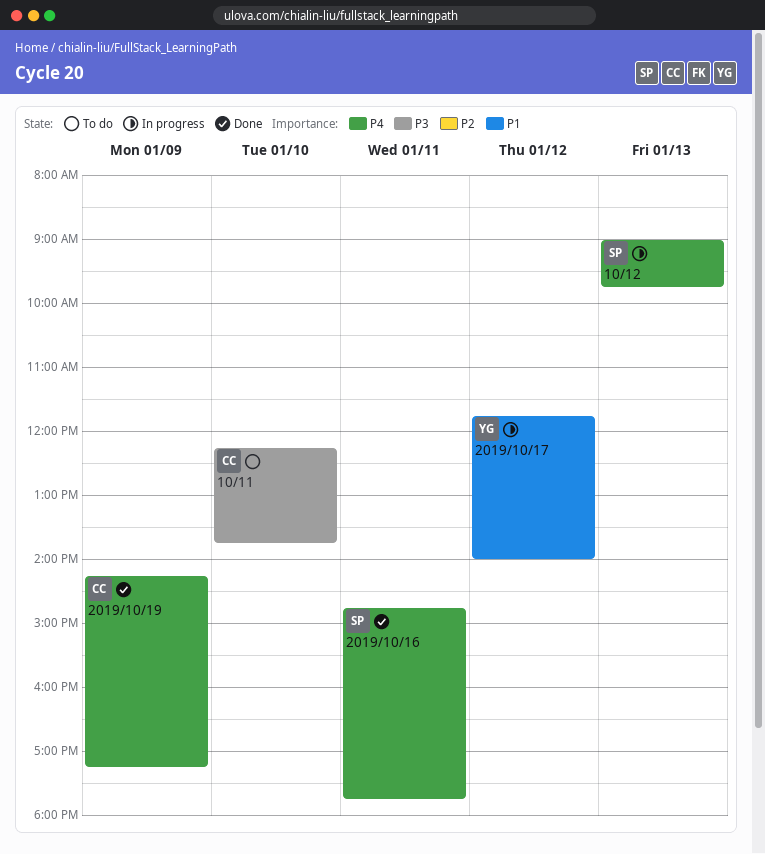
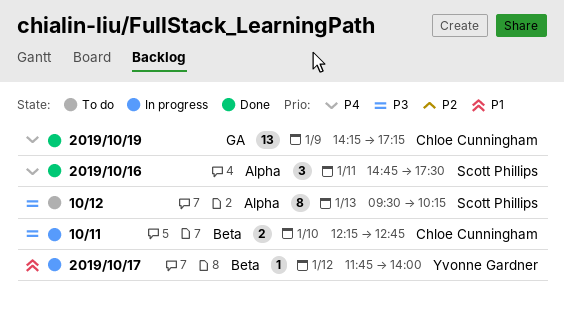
10/11, status: To do -> In progress
10/11, ends: 13:45 -> 12:45
10/12, status: In progress -> To do
10/12, priority: P4 -> P3
10/12, begins: 09:00 -> 09:30
10/12, ends: 09:45 -> 10:15
2019/10/16, ends: 17:45 -> 17:30

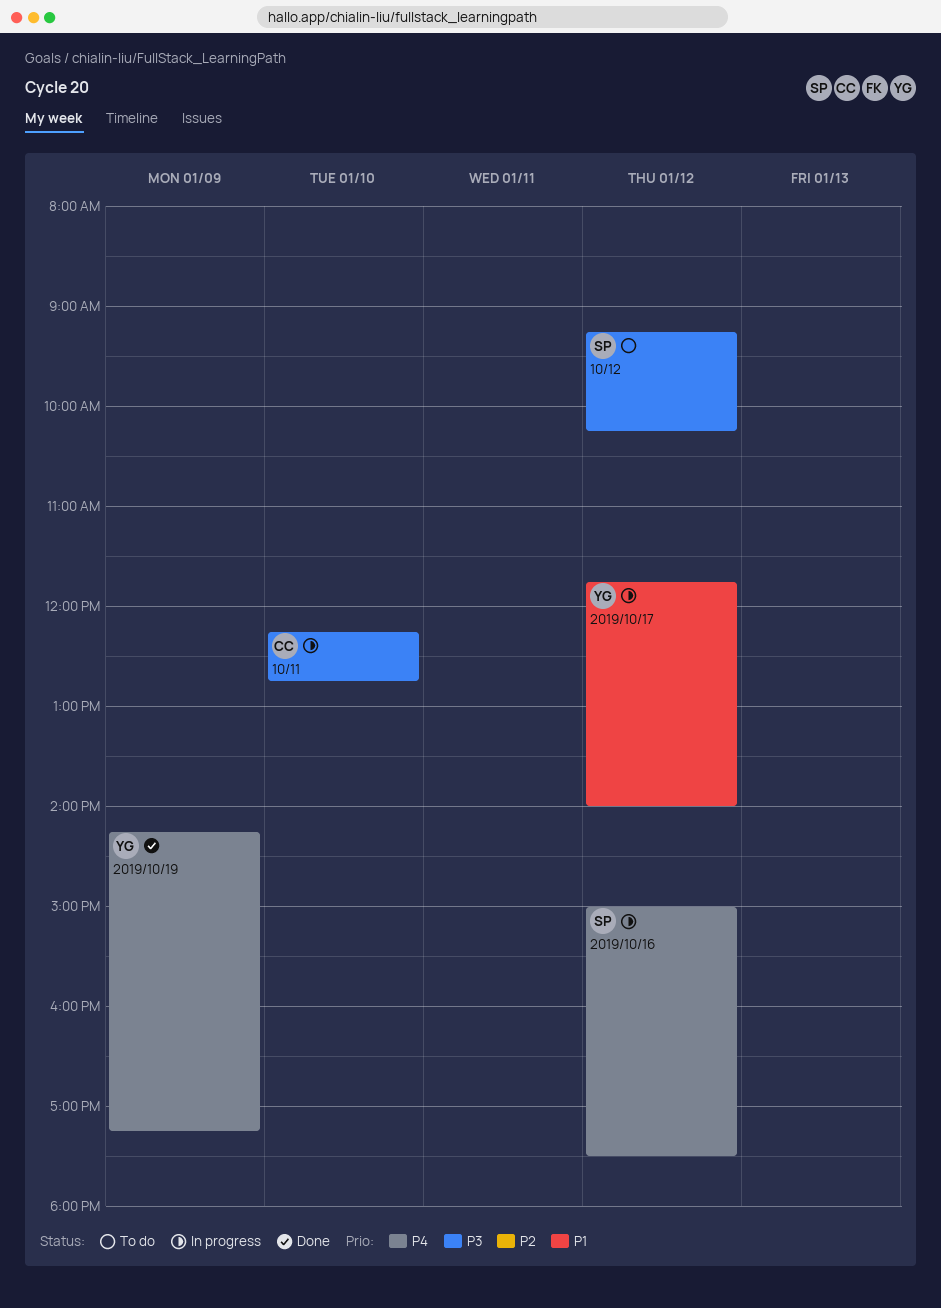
10/12, day: Jan 13 -> Jan 12
10/12, begins: 09:30 -> 09:15
2019/10/16, status: Done -> In progress
2019/10/16, day: Jan 11 -> Jan 12
2019/10/16, begins: 14:45 -> 15:00
2019/10/19, owner: Chloe Cunningham -> Yvonne Gardner

